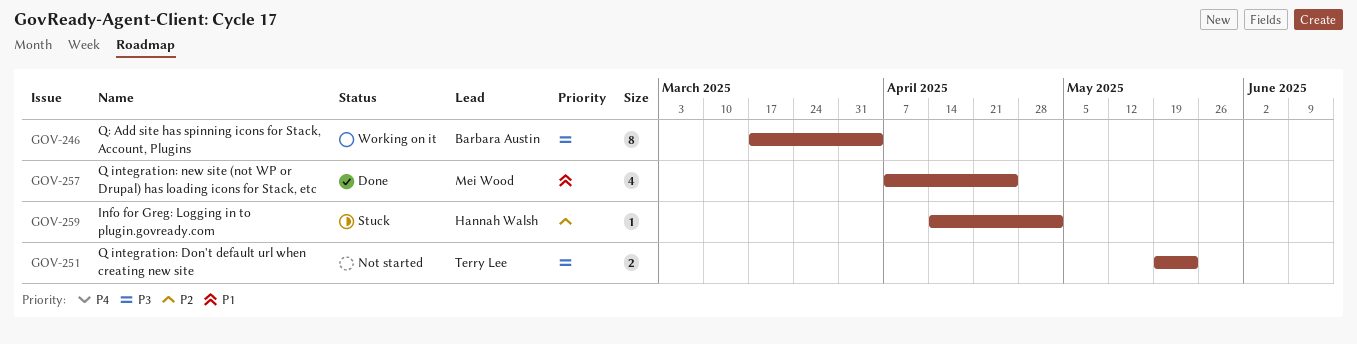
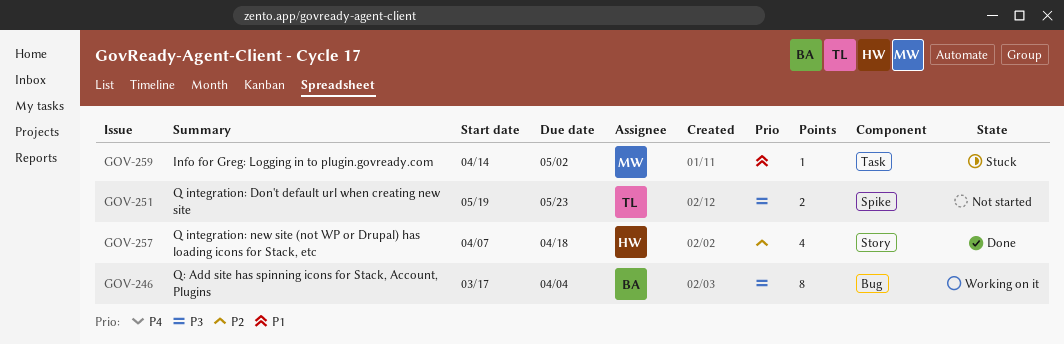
GOV-257, owner: Mei Wood -> Hannah Walsh
GOV-257, priority: P1 -> P2
GOV-257, due: Apr 25 -> Apr 18
GOV-259, owner: Hannah Walsh -> Mei Wood
GOV-259, priority: P2 -> P1

